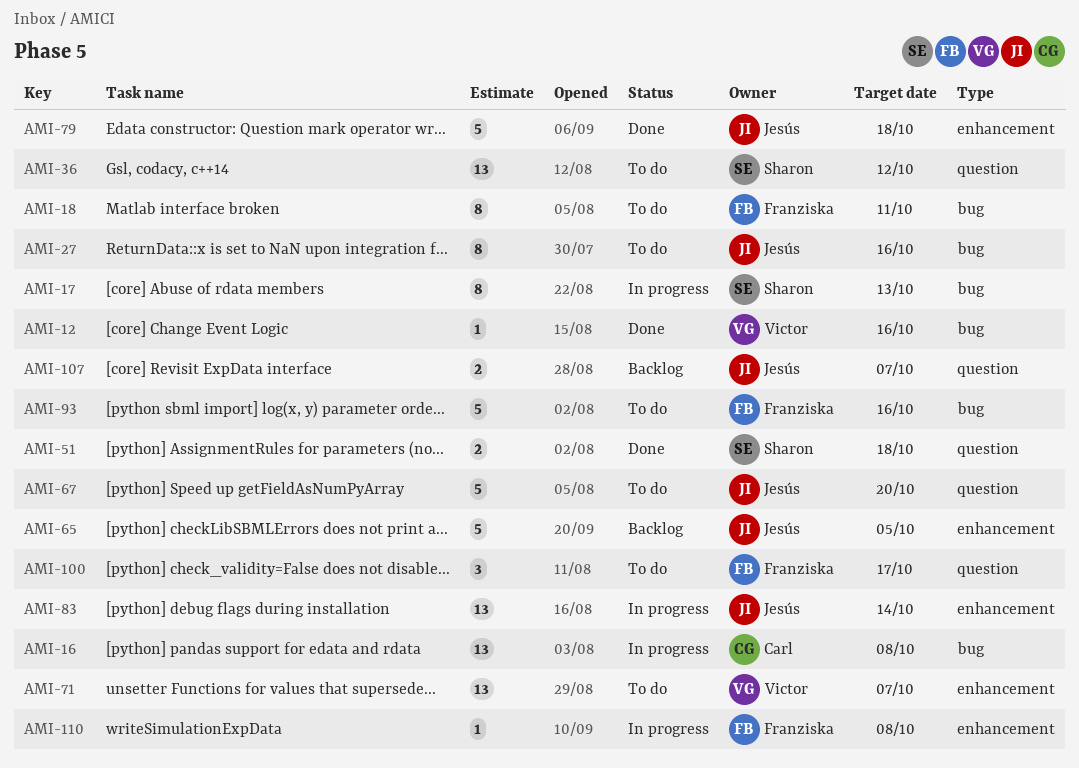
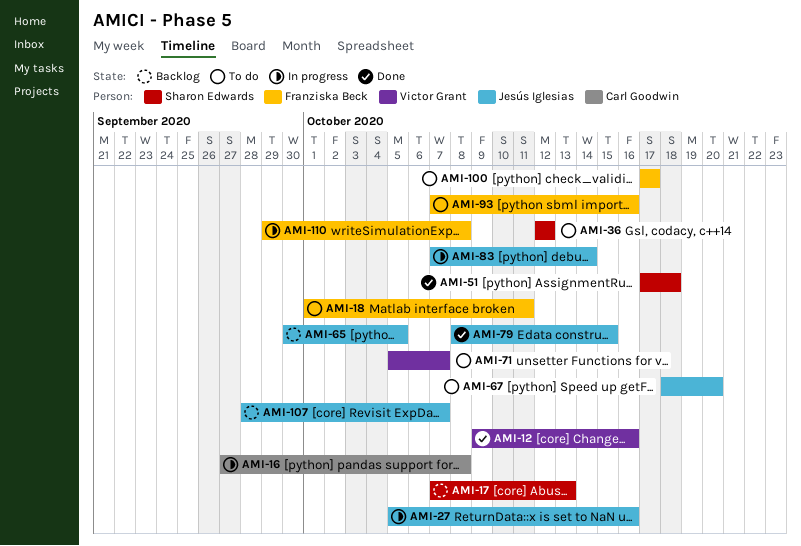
AMI-17, status: In progress -> Backlog
AMI-27, status: To do -> In progress
AMI-79, due: Oct 18 -> Oct 15

